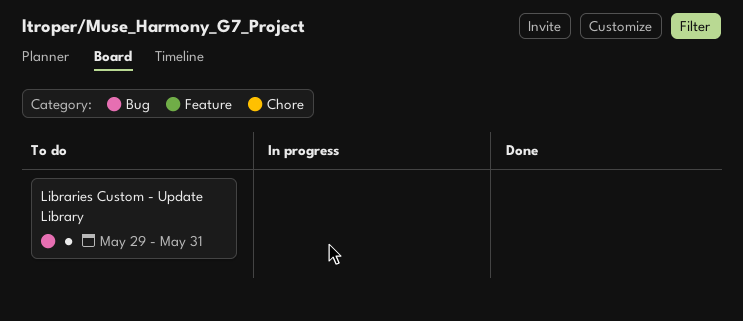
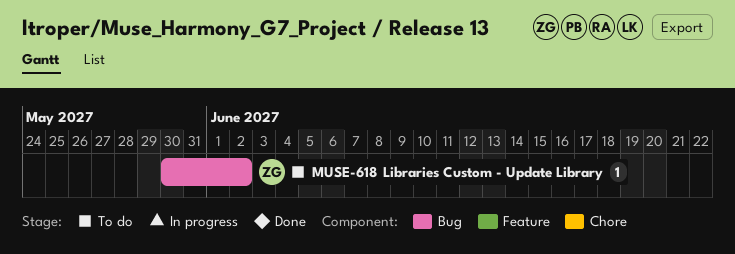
Libraries Custom - Update Library, start: May 29 -> May 30
Libraries Custom - Update Library, due: May 31 -> Jun 2

